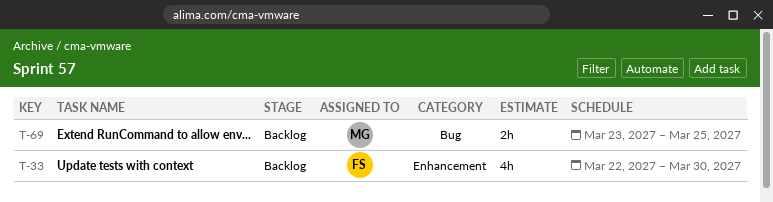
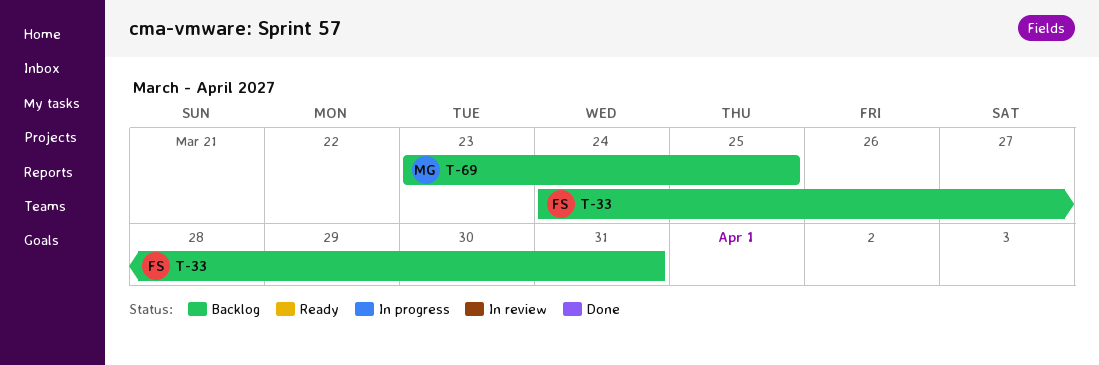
T-33, start: Mar 22 -> Mar 24
T-33, due: Mar 30 -> Mar 31

